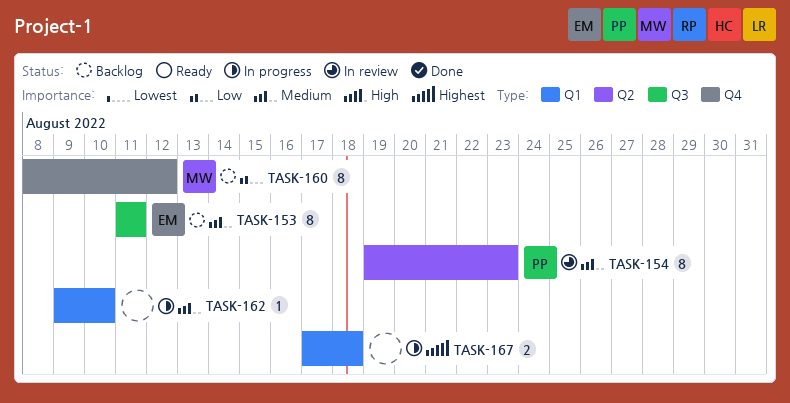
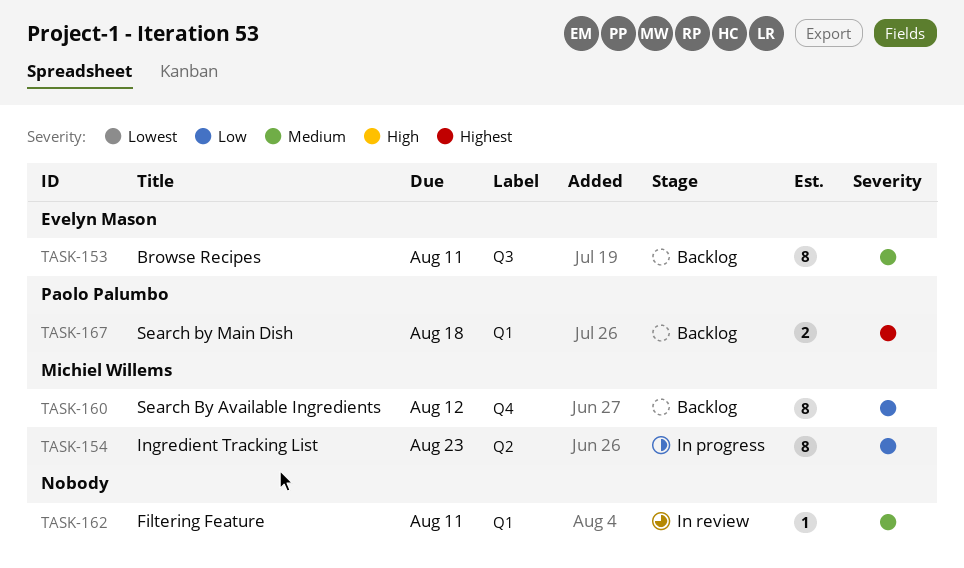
TASK-154, status: In review -> In progress
TASK-154, owner: Paolo Palumbo -> Michiel Willems
TASK-154, priority: Medium -> Low
TASK-162, status: In progress -> In review
TASK-162, due: Aug 10 -> Aug 11
TASK-167, status: In progress -> Backlog
TASK-167, owner: none -> Paolo Palumbo

